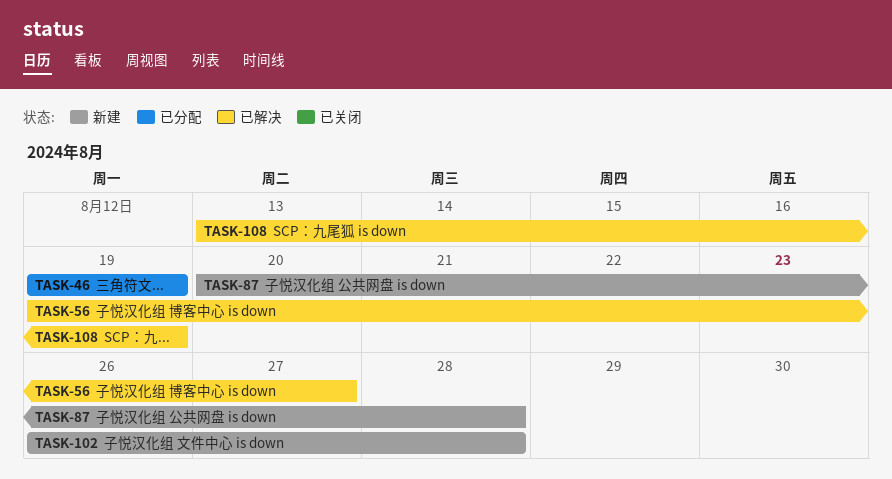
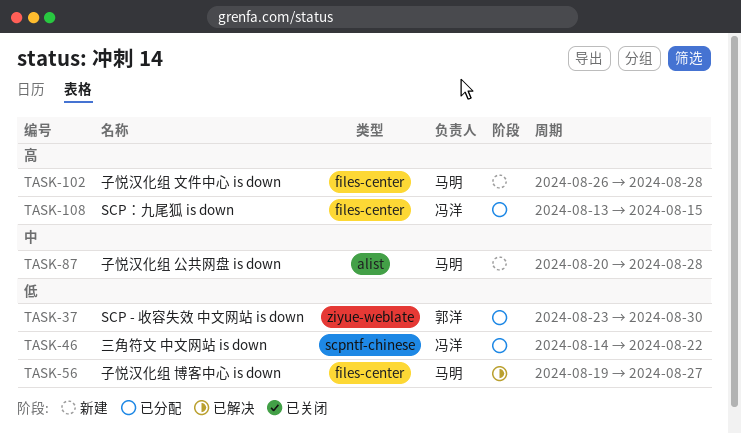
TASK-37: none -> present
TASK-46, start: Aug 19 -> Aug 14
TASK-46, due: Aug 19 -> Aug 22
TASK-108, status: 已解决 -> 已分配
TASK-108, due: Aug 19 -> Aug 15

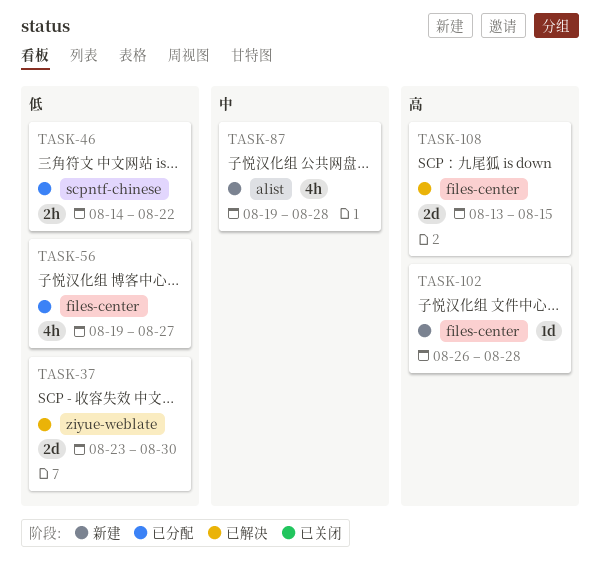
TASK-37, status: 已分配 -> 已解决
TASK-56, status: 已解决 -> 已分配
TASK-87, start: Aug 20 -> Aug 19
TASK-108, status: 已分配 -> 已解决

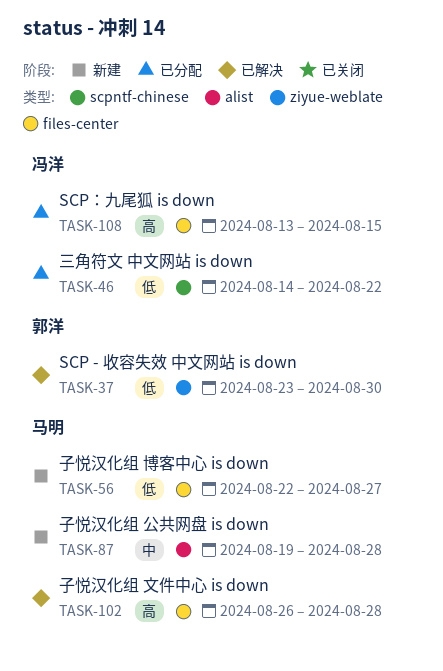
TASK-56, status: 已分配 -> 新建
TASK-56, start: Aug 19 -> Aug 22
TASK-102, status: 新建 -> 已解决
TASK-108, status: 已解决 -> 已分配

